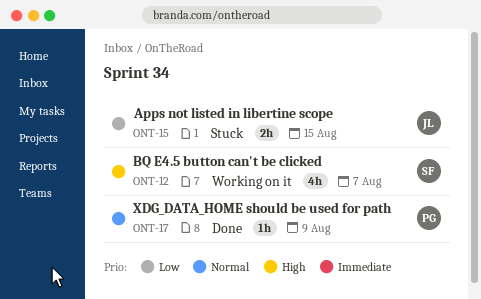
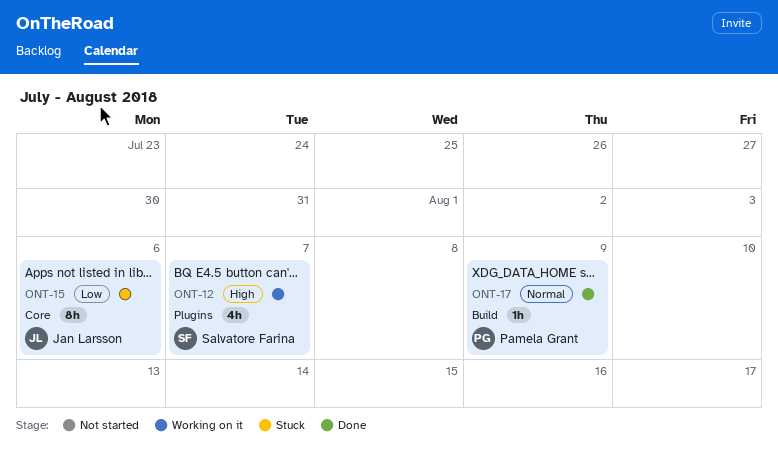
ONT-15, estimate: 2h -> 8h
ONT-15, due: Aug 15 -> Aug 6

